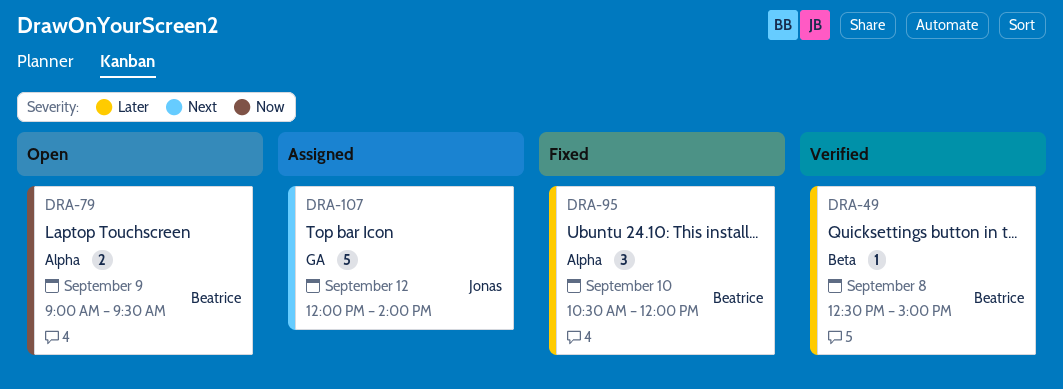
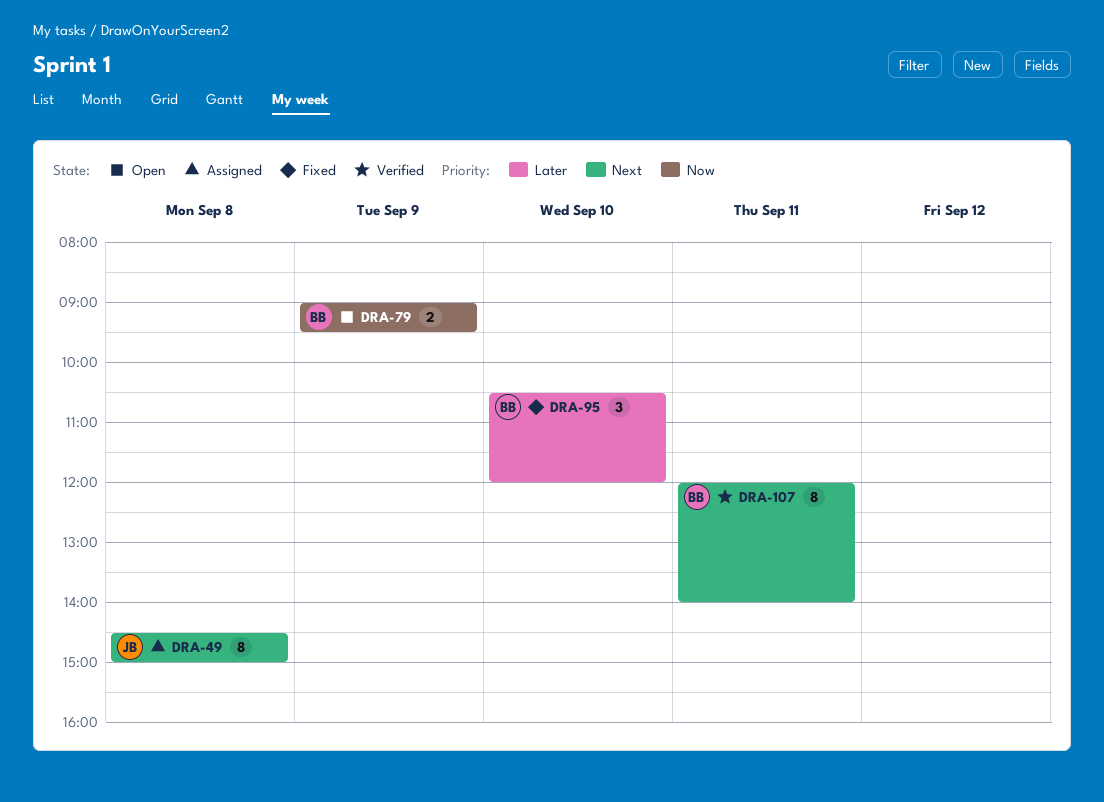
DRA-49, status: Verified -> Assigned
DRA-49, owner: Beatrice -> Jonas
DRA-49, priority: Later -> Next
DRA-49, estimate: 1 -> 8
DRA-49, begins: 12:30 -> 14:30
DRA-107, status: Assigned -> Verified
DRA-107, owner: Jonas -> Beatrice
DRA-107, estimate: 5 -> 8
DRA-107, day: Sep 12 -> Sep 11

